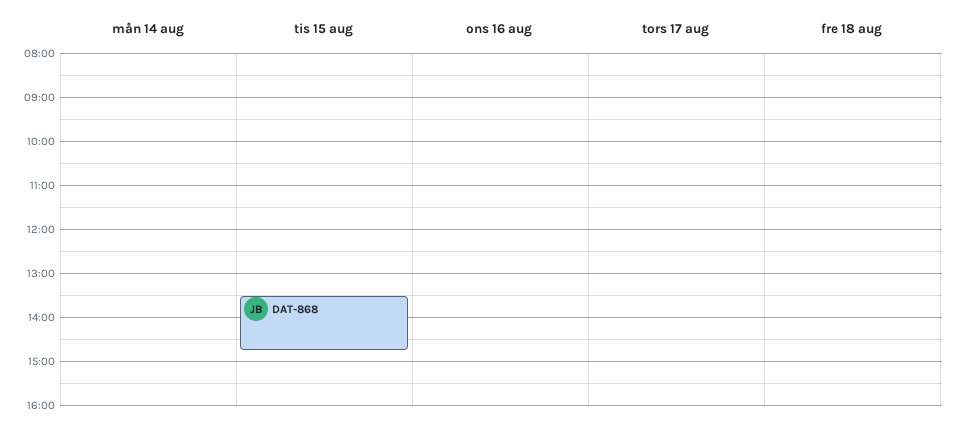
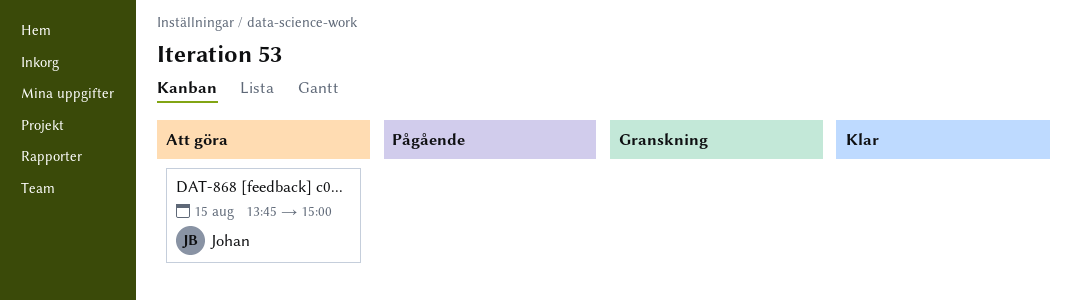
DAT-868, begins: 13:30 -> 13:45
DAT-868, ends: 14:45 -> 15:00

